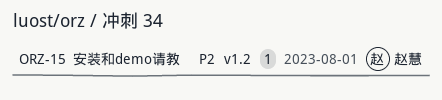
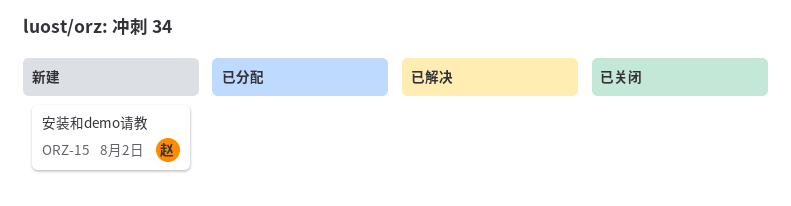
ORZ-15, due: Aug 1 -> Aug 2

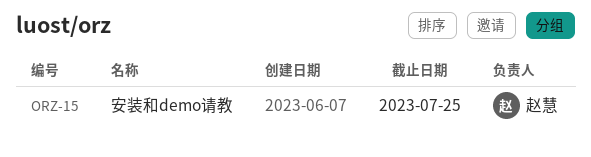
ORZ-15, due: Aug 2 -> Jul 25

